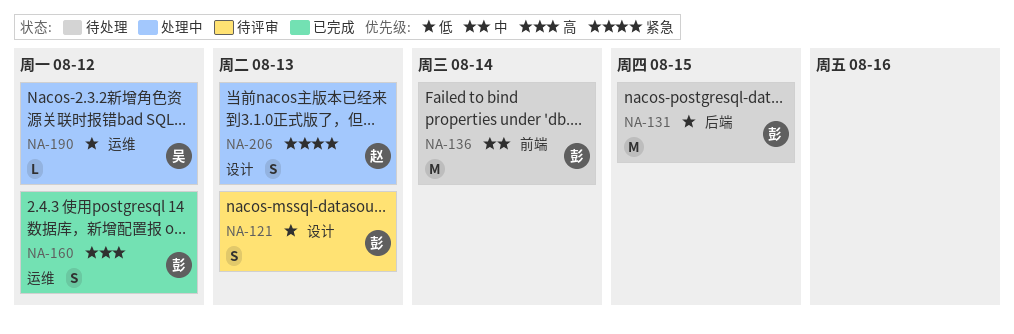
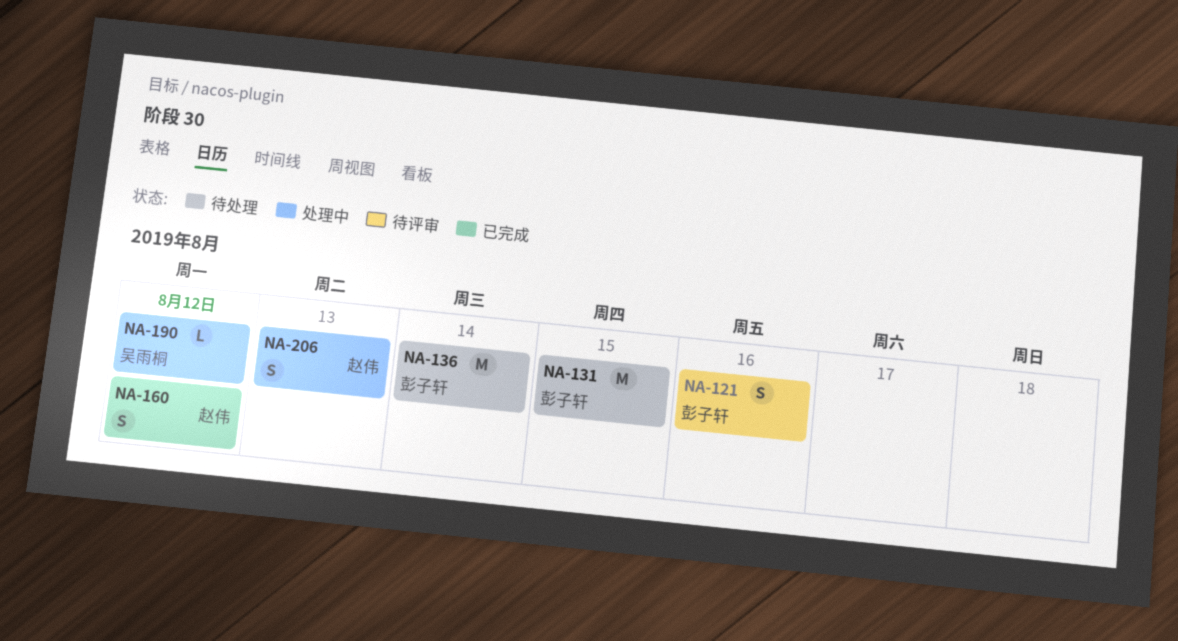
NA-121, due: Aug 13 -> Aug 16
NA-160, owner: 彭子轩 -> 赵伟

